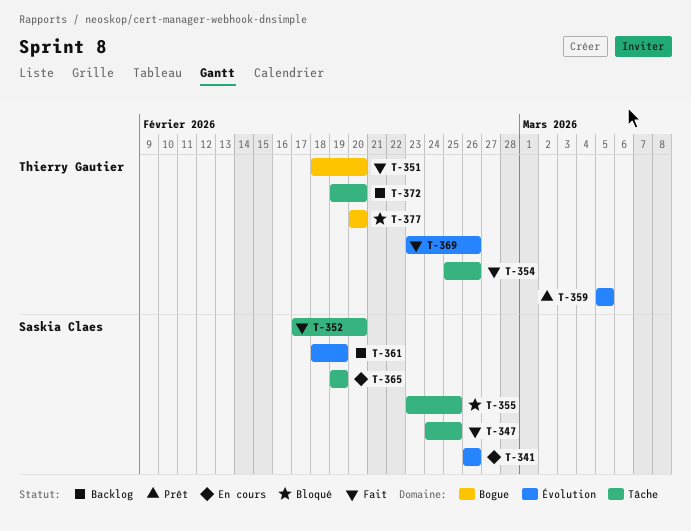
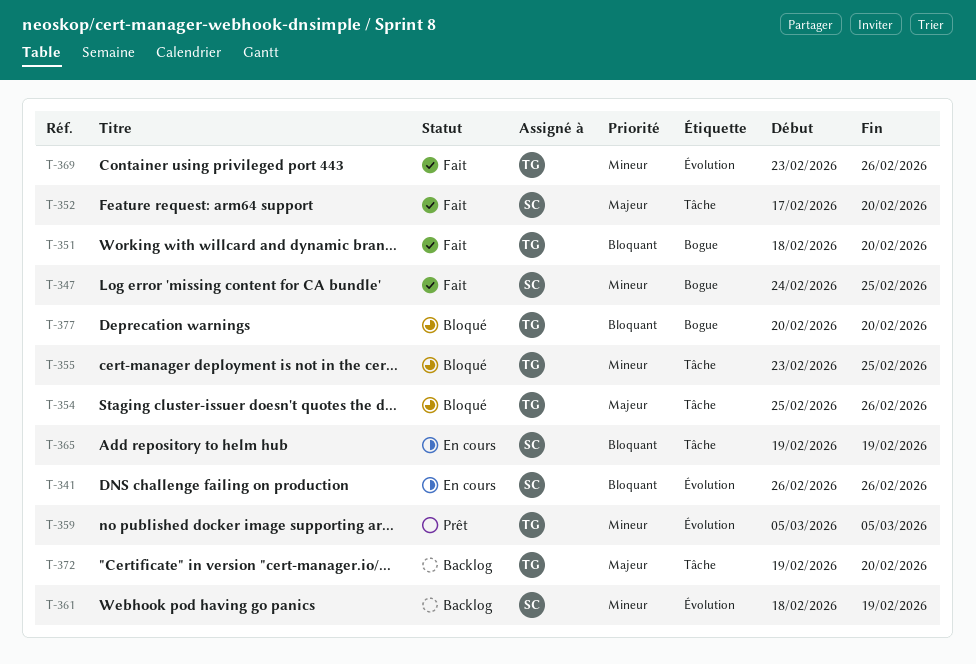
T-347, label: Tâche -> Bogue
T-354, status: Fait -> Bloqué
T-355, owner: Saskia Claes -> Thierry Gautier

